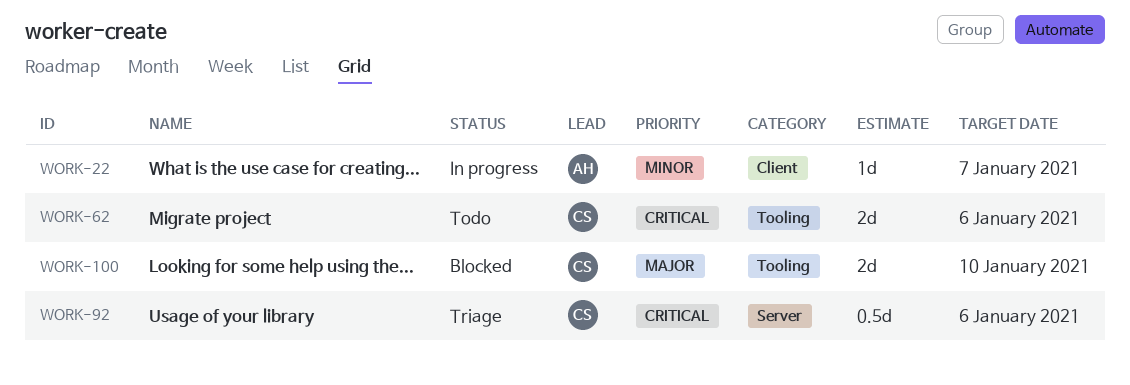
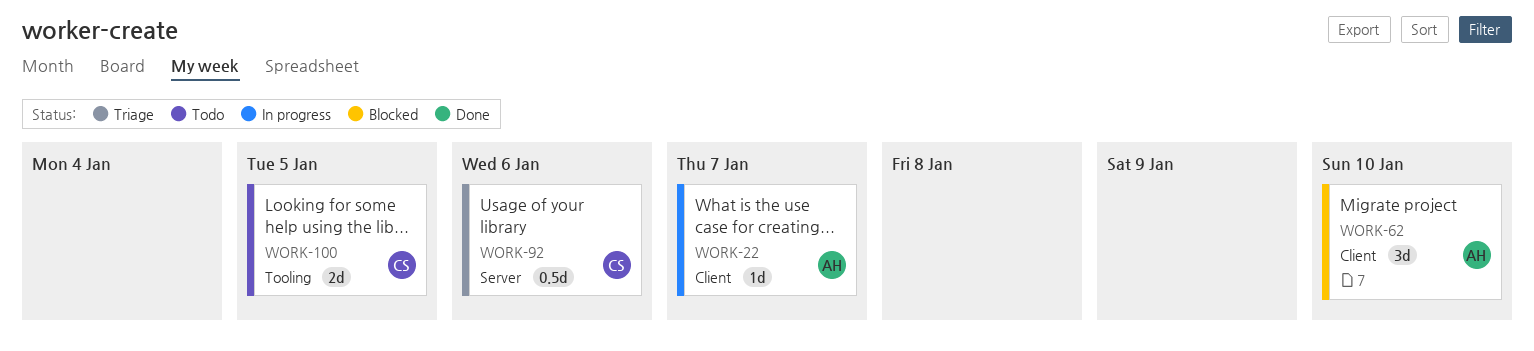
WORK-62, status: Todo -> Blocked
WORK-62, owner: CS -> AH
WORK-62, label: Tooling -> Client
WORK-62, estimate: 2d -> 3d
WORK-62, due: Jan 6 -> Jan 10
WORK-100, status: Blocked -> Todo
WORK-100, due: Jan 10 -> Jan 5

